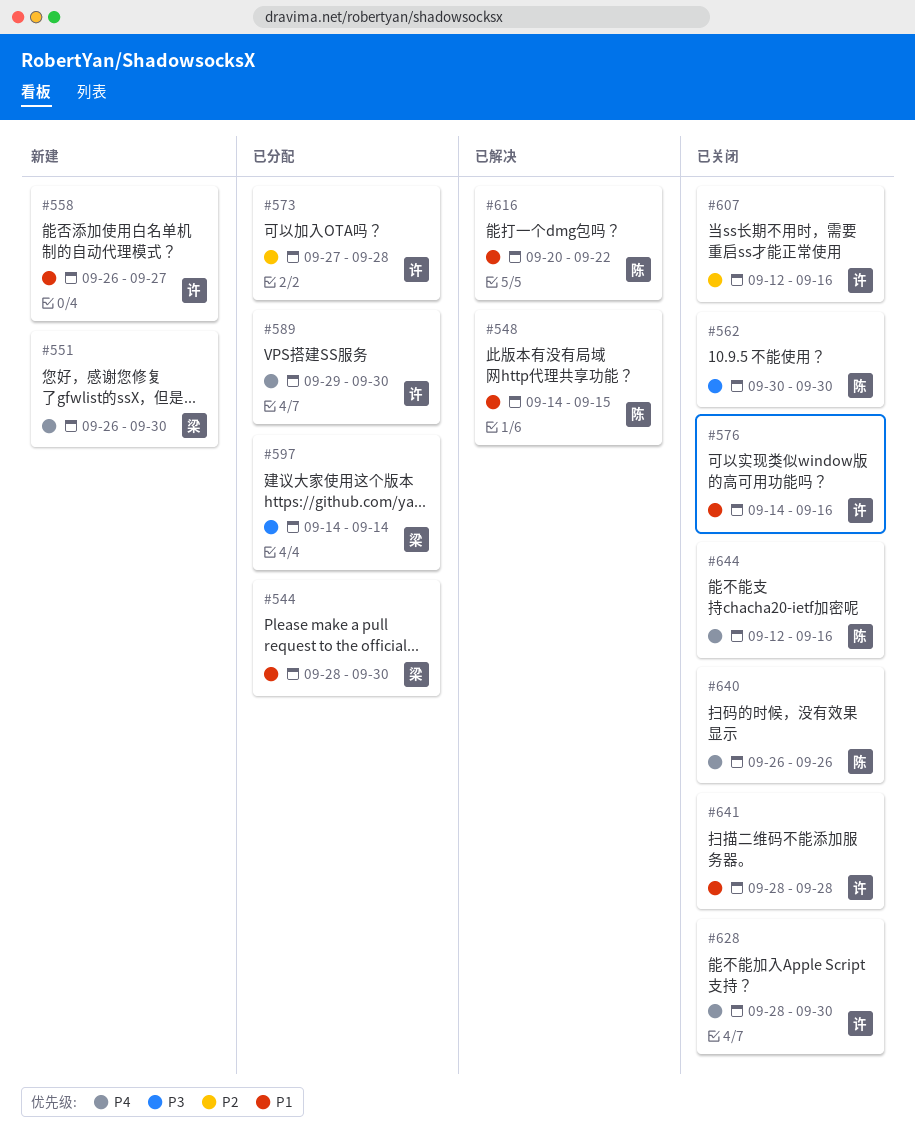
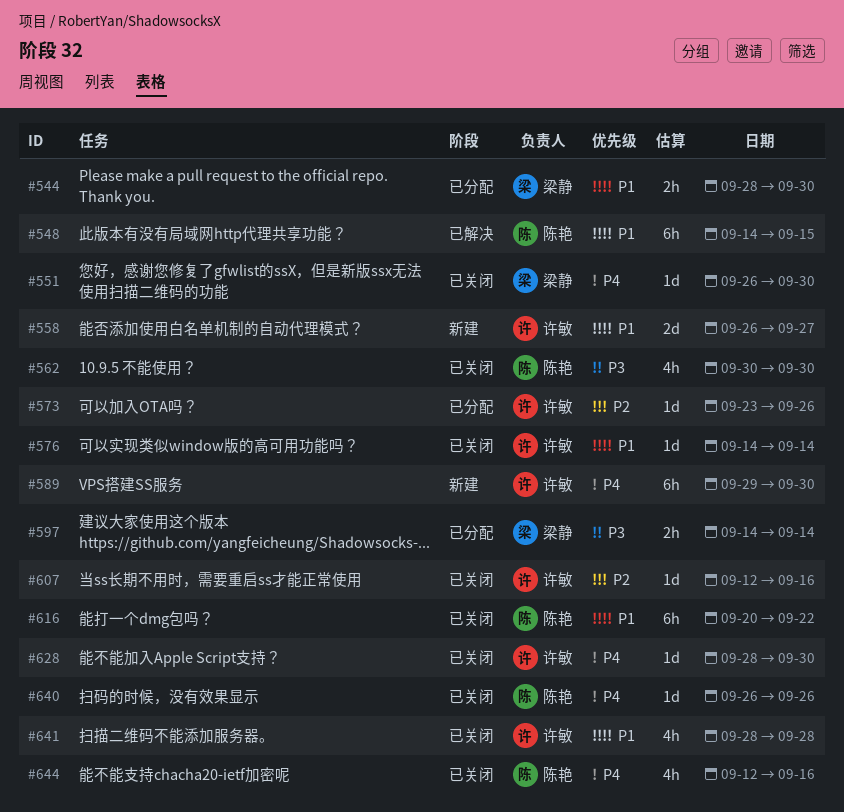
#551, status: 新建 -> 已关闭
#573, start: Sep 27 -> Sep 23
#573, due: Sep 28 -> Sep 26
#576, due: Sep 16 -> Sep 14
#589, status: 已分配 -> 新建
#616, status: 已解决 -> 已关闭

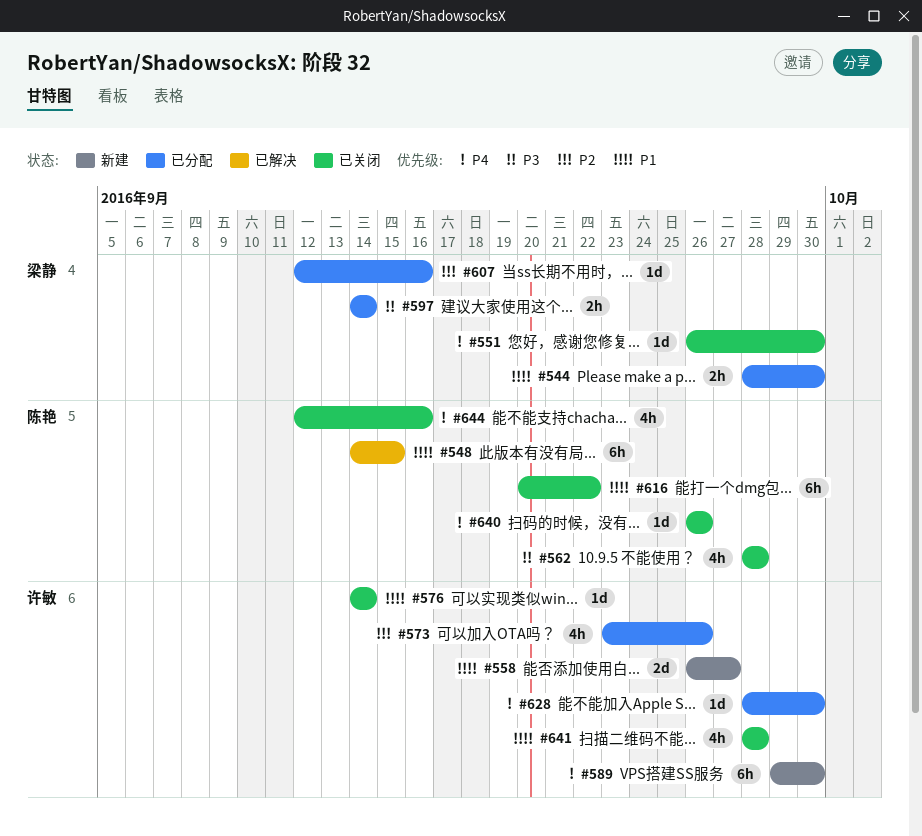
#562, start: Sep 30 -> Sep 28
#562, due: Sep 30 -> Sep 28
#573, estimate: 1d -> 4h
#607, status: 已关闭 -> 已分配
#607, owner: 许敏 -> 梁静
#628, status: 已关闭 -> 已分配

